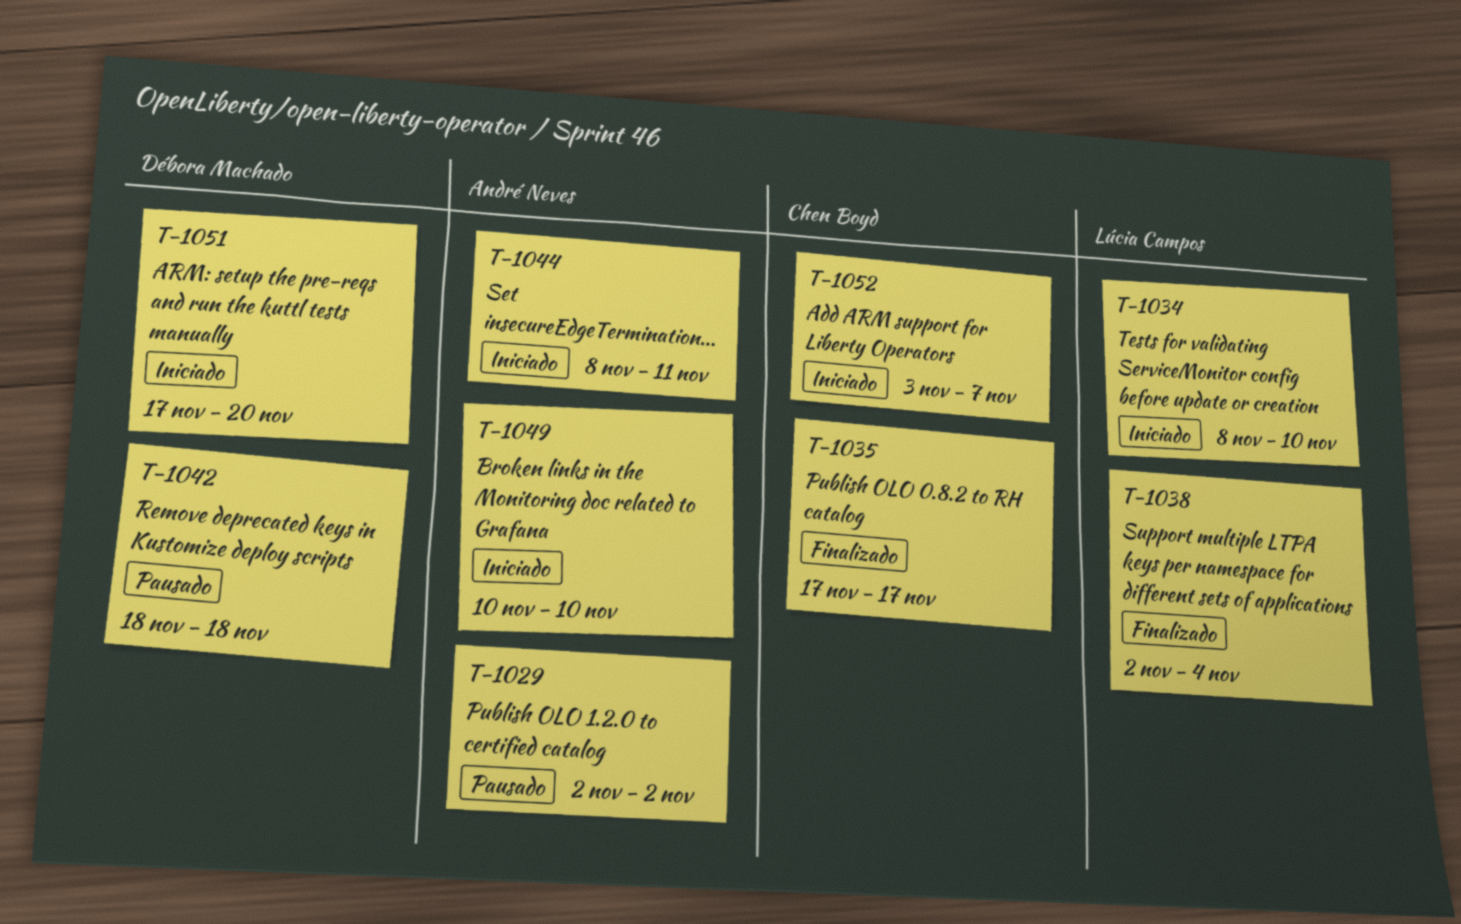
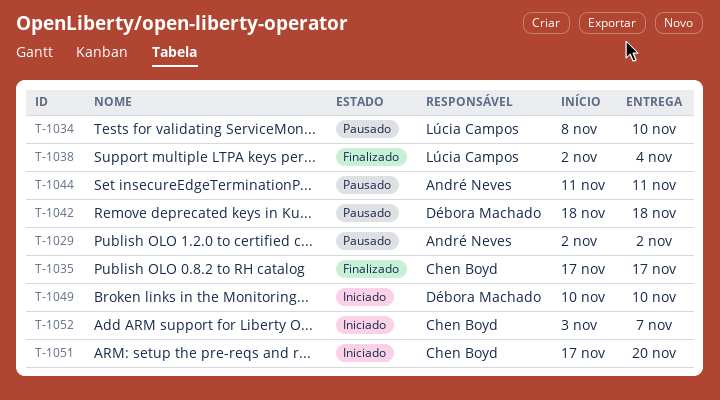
T-1034, status: Iniciado -> Pausado
T-1044, status: Iniciado -> Pausado
T-1044, start: Nov 8 -> Nov 11
T-1049, owner: André Neves -> Débora Machado
T-1051, owner: Débora Machado -> Chen Boyd

